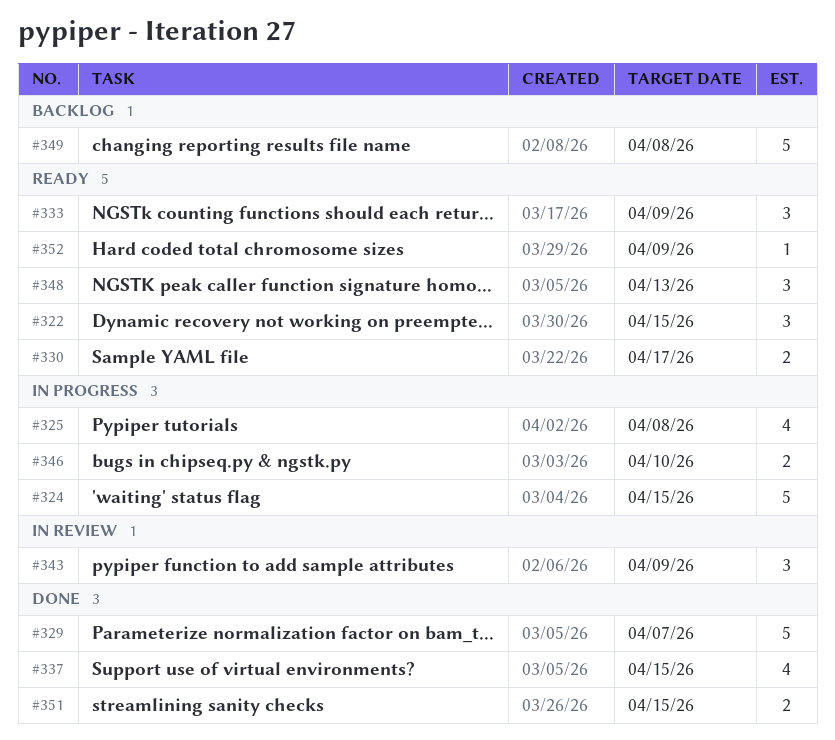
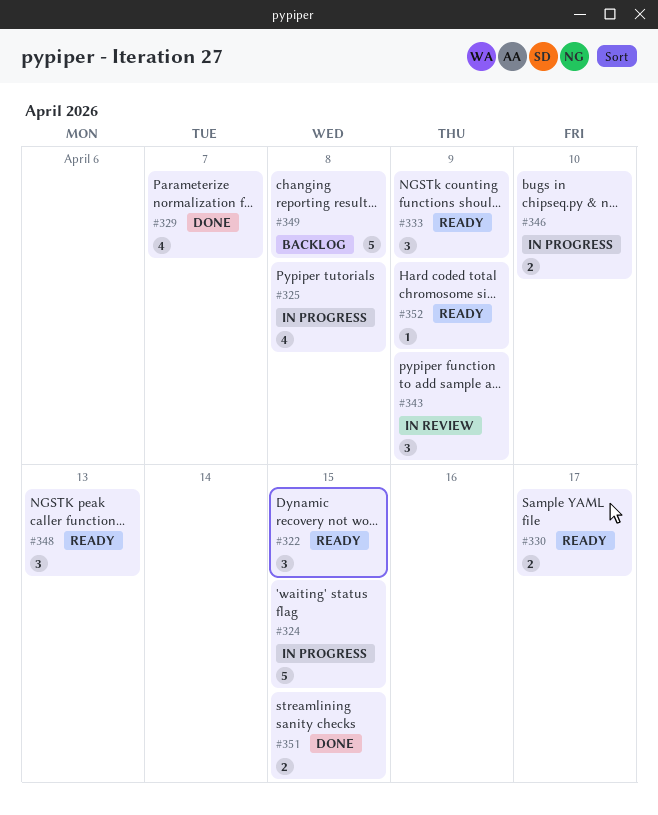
#329, estimate: 5 -> 4
#337: present -> none

